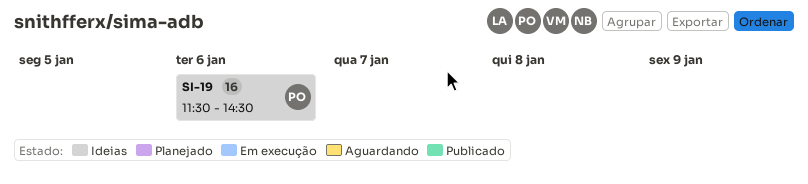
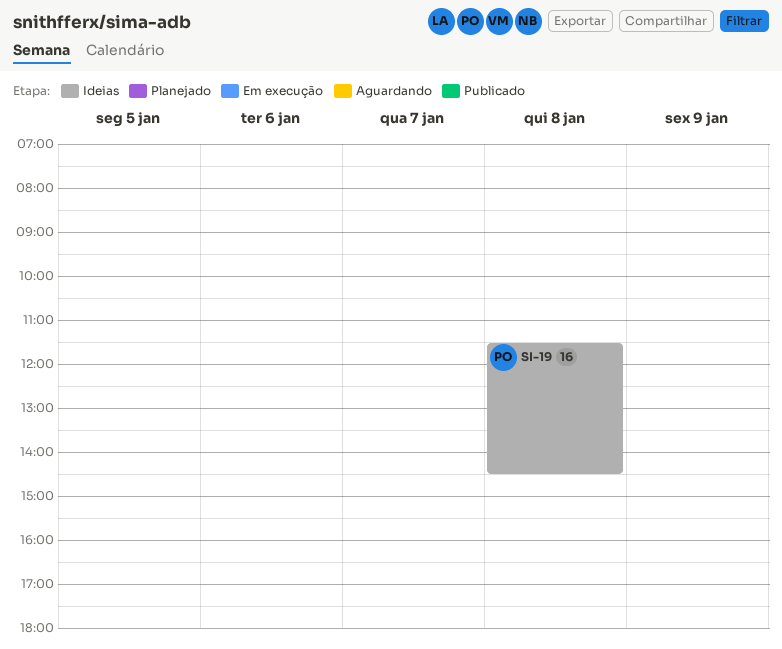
SI-19, day: Jan 6 -> Jan 8

